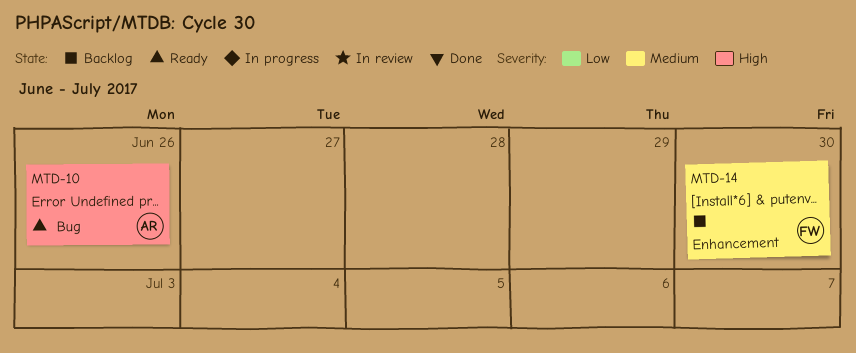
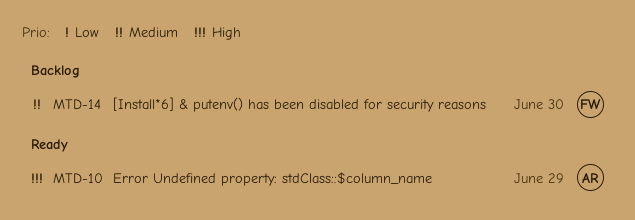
MTD-10, due: Jun 26 -> Jun 29

